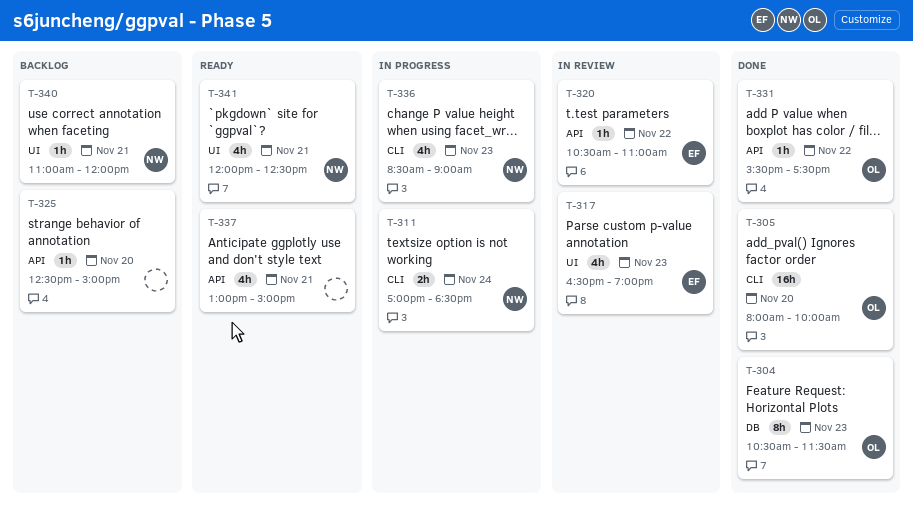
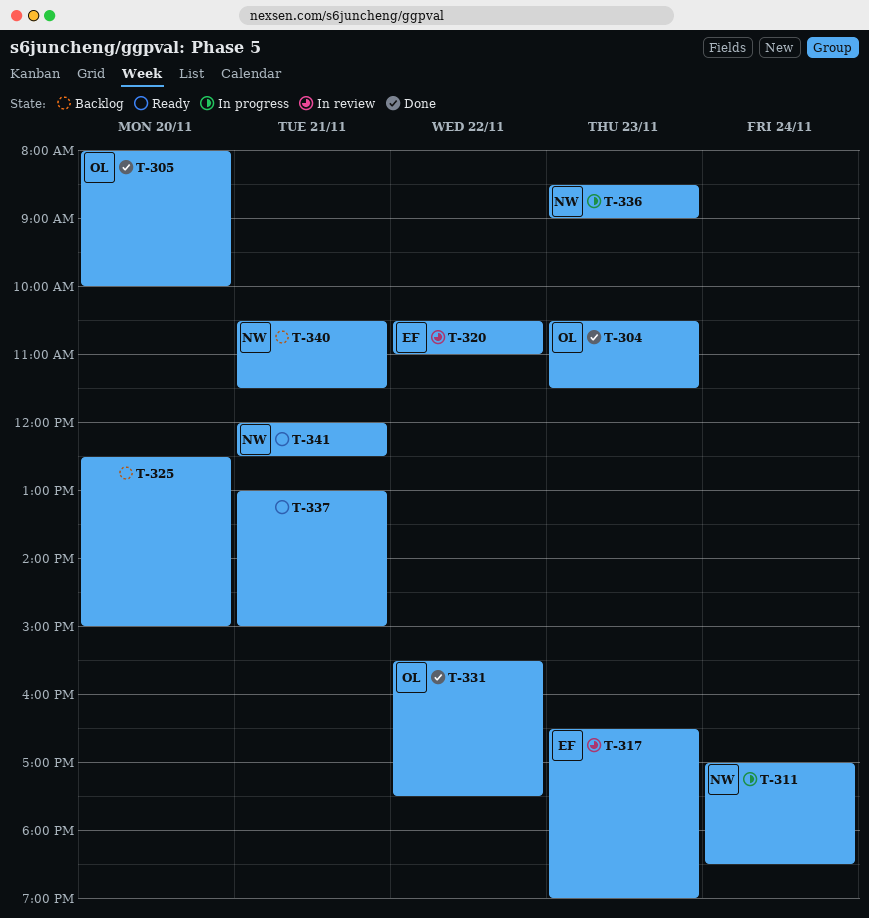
T-340, begins: 11:00 -> 10:30
T-340, ends: 12:00 -> 11:30

